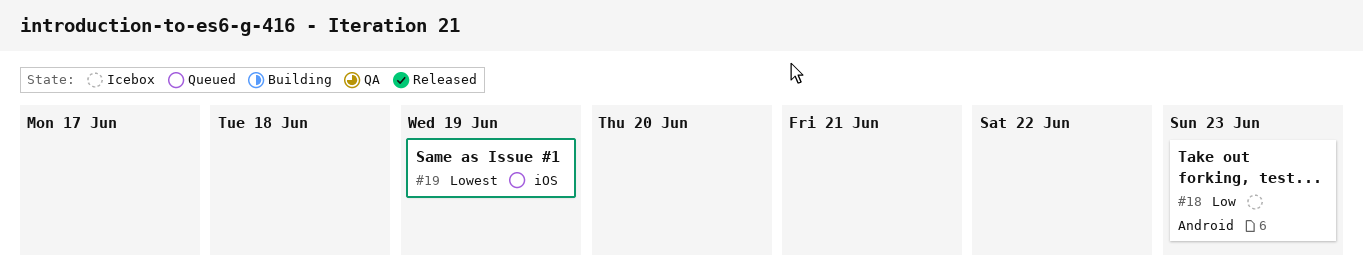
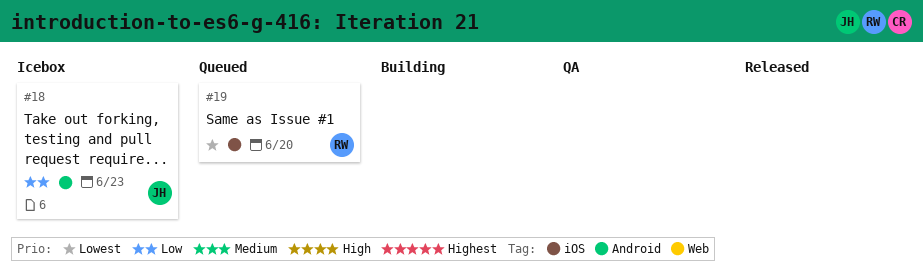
#19, due: Jun 19 -> Jun 20

